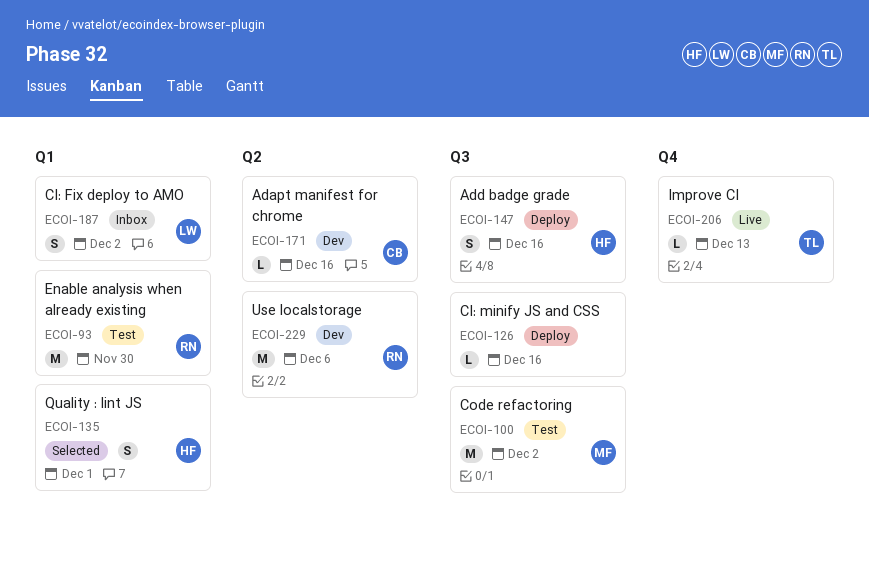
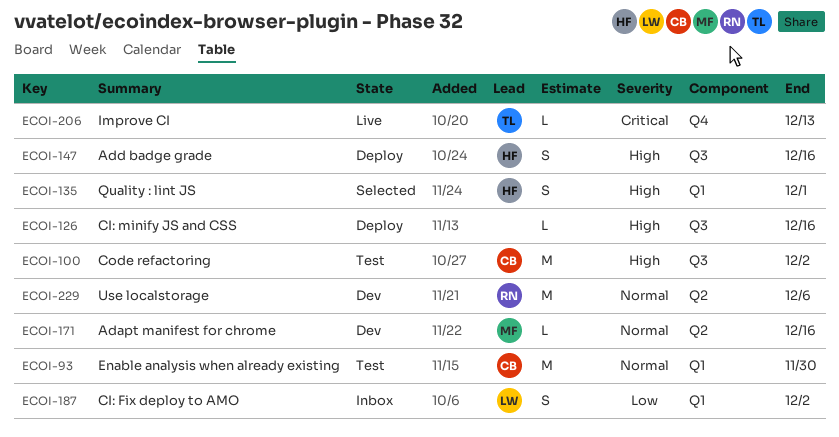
ECOI-93, owner: RN -> CB
ECOI-100, owner: MF -> CB
ECOI-171, owner: CB -> MF

